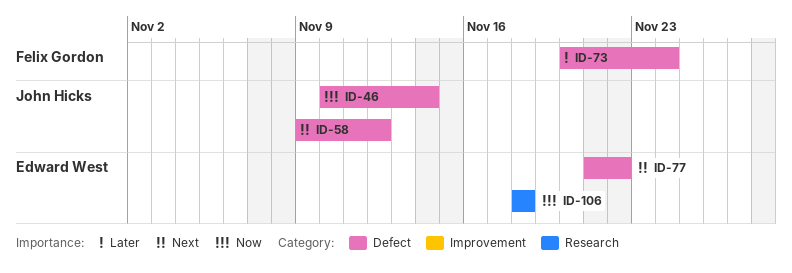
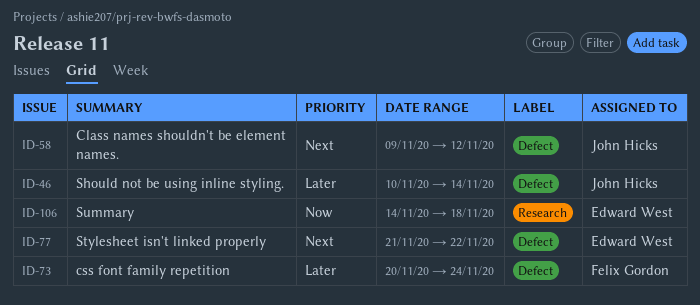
ID-46, priority: Now -> Later
ID-106, start: Nov 18 -> Nov 14

